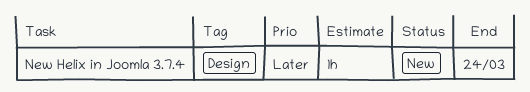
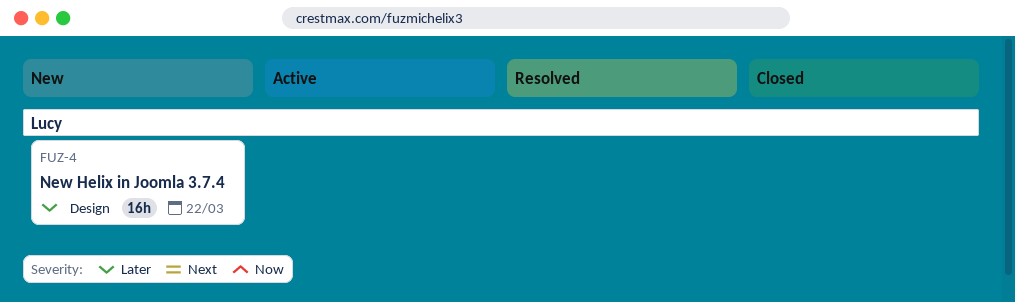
New Helix in Joomla 3.7.4, estimate: 1h -> 16h
New Helix in Joomla 3.7.4, due: Mar 24 -> Mar 22

